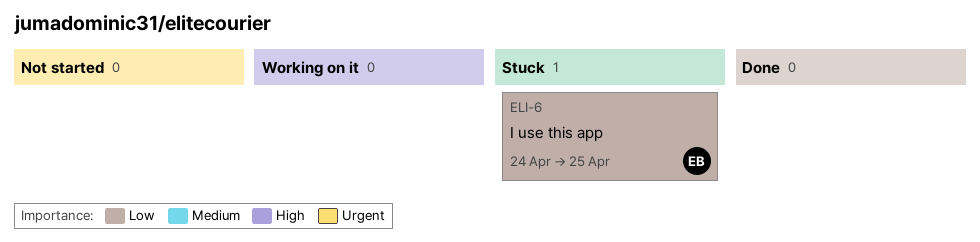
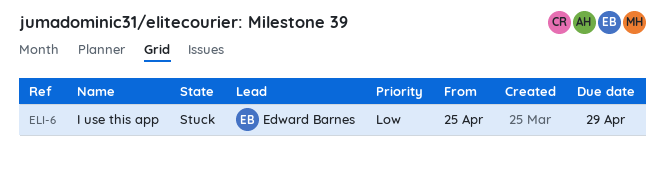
ELI-6, start: Apr 24 -> Apr 25
ELI-6, due: Apr 25 -> Apr 29

